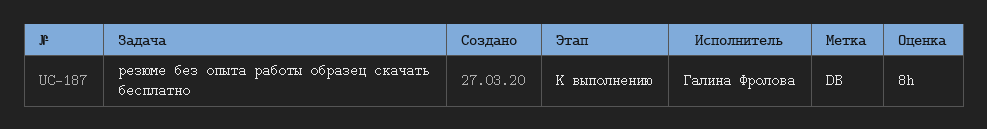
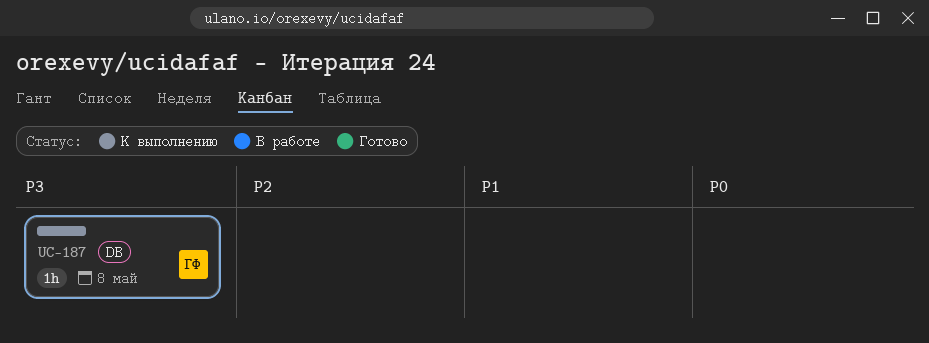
UC-187, estimate: 8h -> 1h

